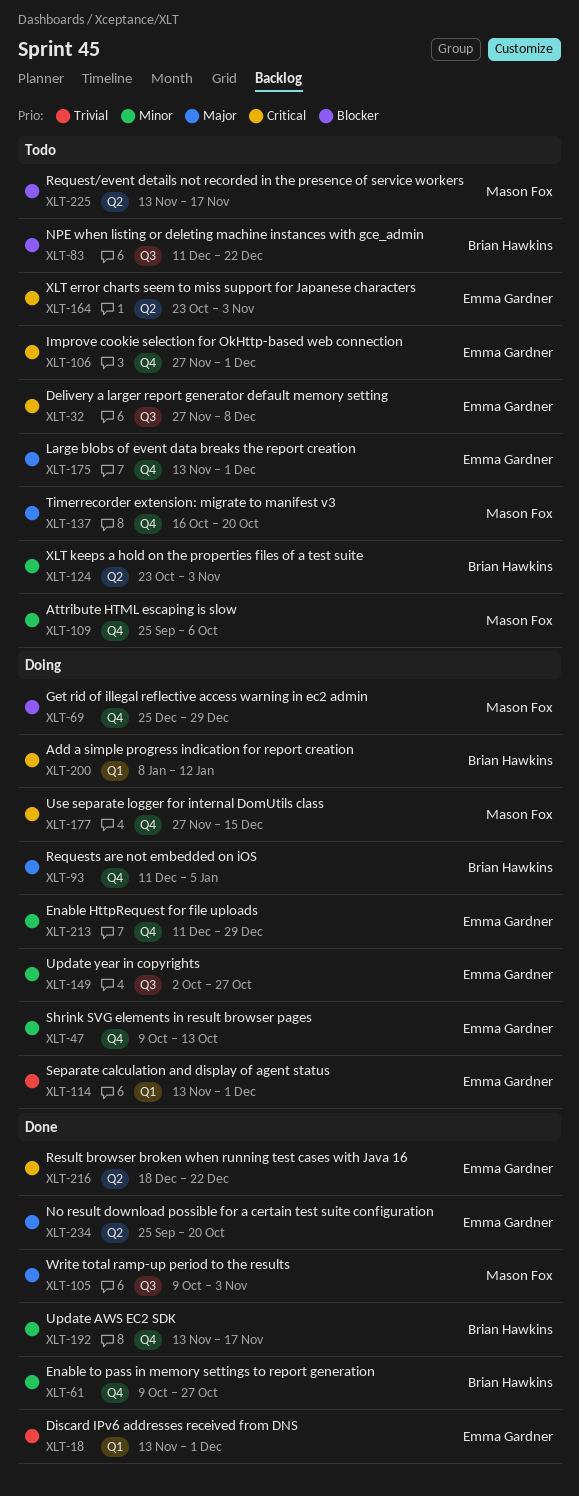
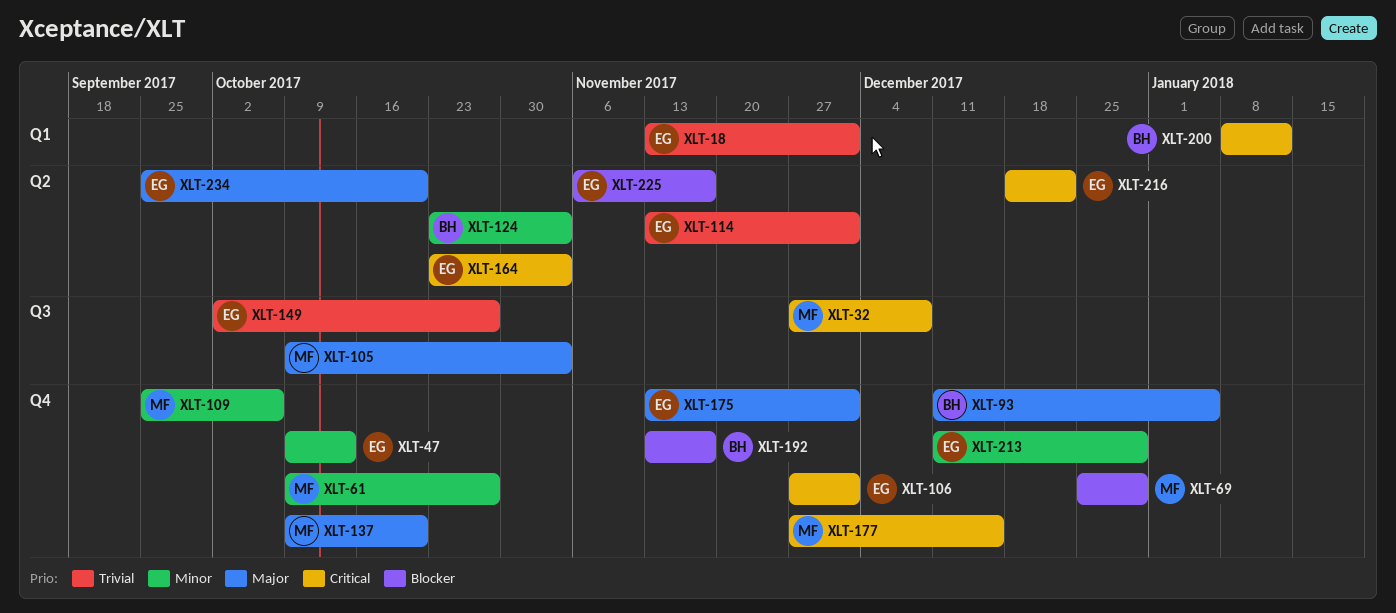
XLT-32, owner: Emma Gardner -> Mason Fox
XLT-61, owner: Brian Hawkins -> Mason Fox
XLT-83: present -> none
XLT-114, label: Q1 -> Q2
XLT-137, start: Oct 16 -> Oct 9
XLT-149, priority: Minor -> Trivial
XLT-192, priority: Minor -> Blocker
XLT-225, owner: Mason Fox -> Emma Gardner
XLT-225, start: Nov 13 -> Nov 6

